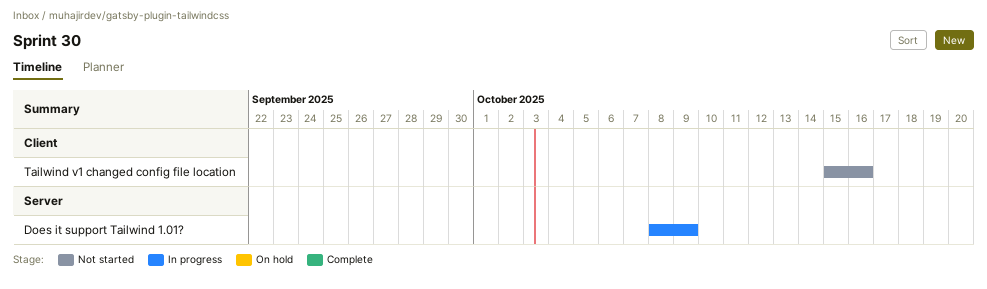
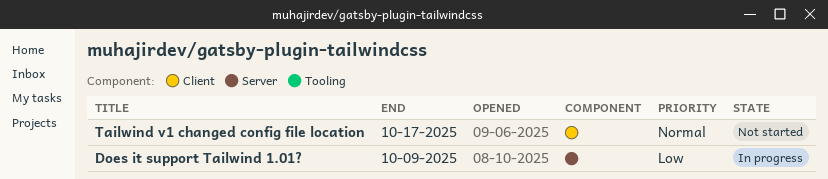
Tailwind v1 changed config file location, due: Oct 16 -> Oct 17

